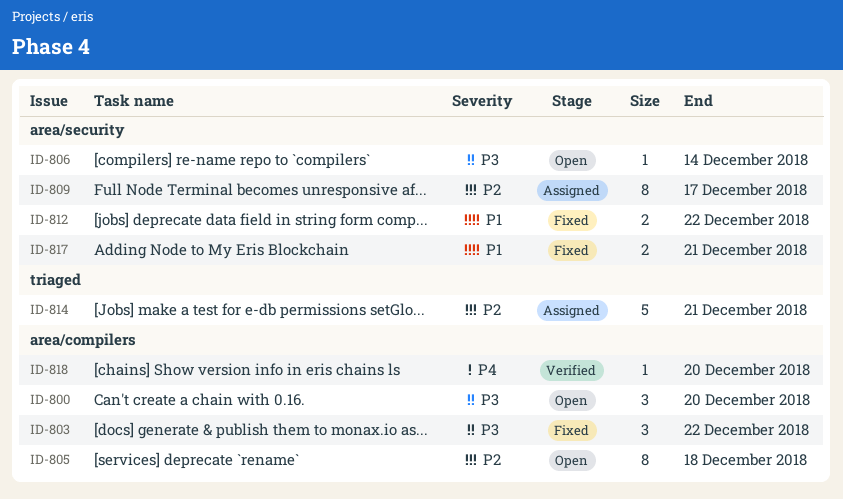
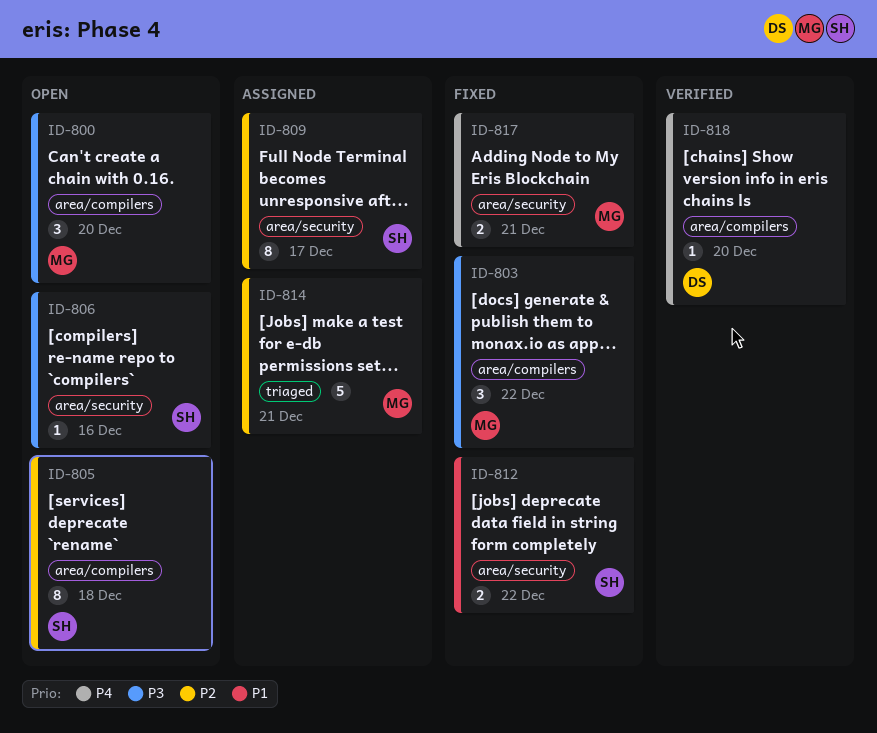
ID-806, due: Dec 14 -> Dec 16
ID-817, priority: P1 -> P4

